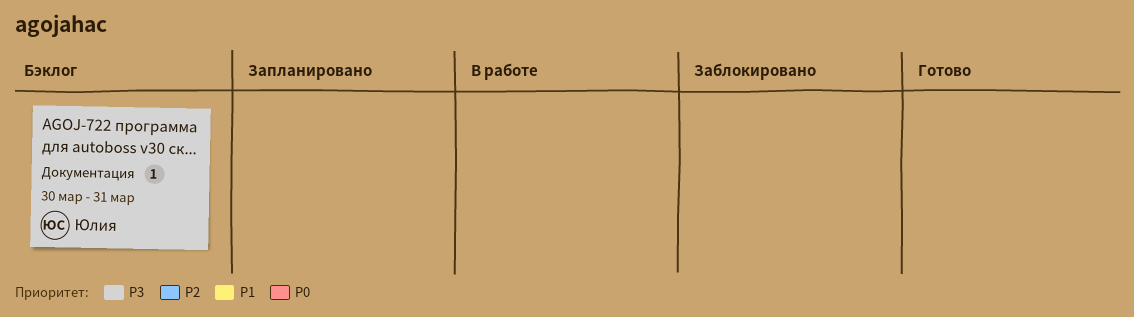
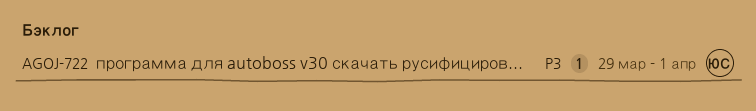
AGOJ-722, start: Mar 30 -> Mar 29
AGOJ-722, due: Mar 31 -> Apr 1

